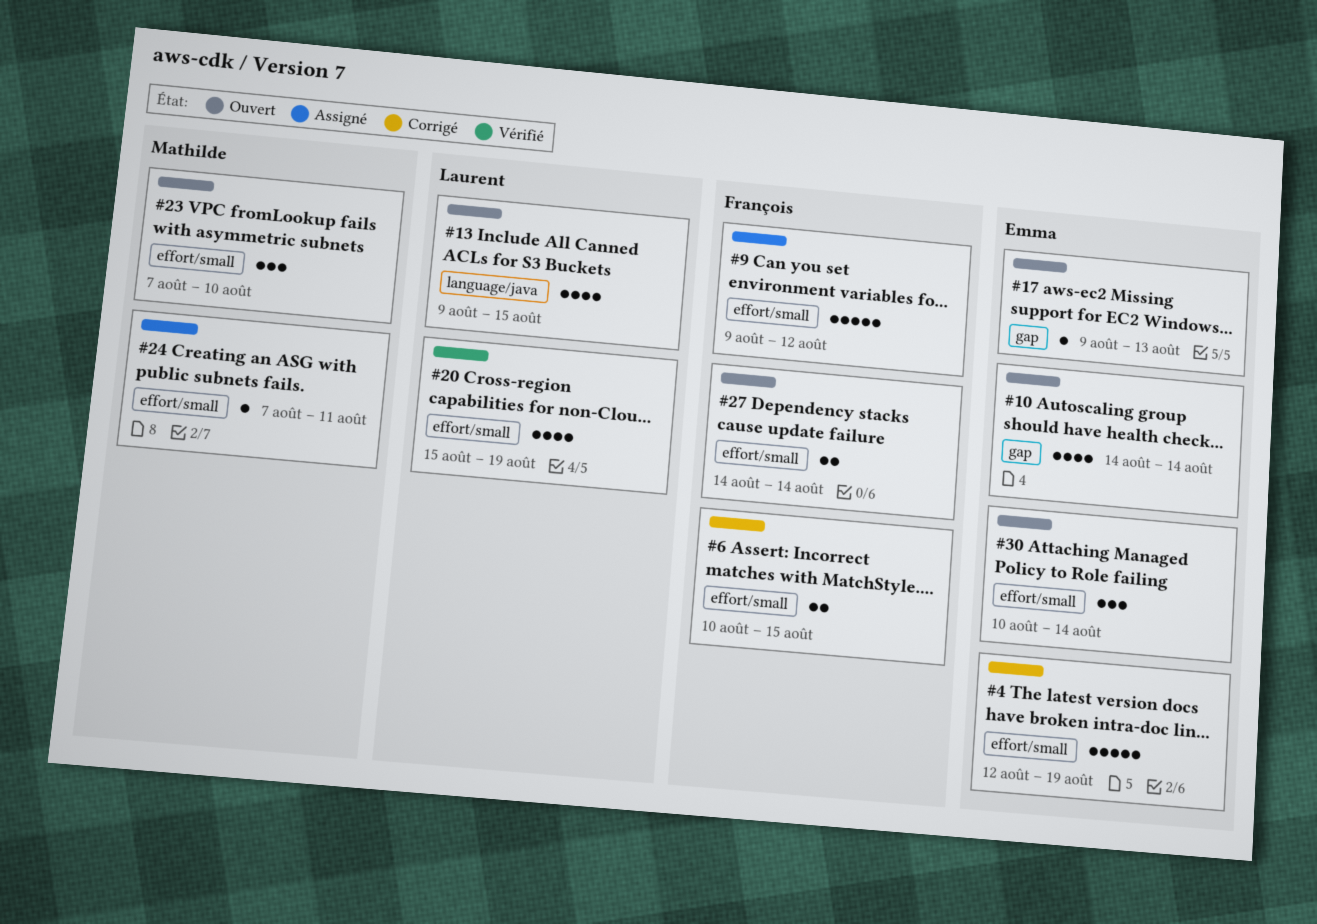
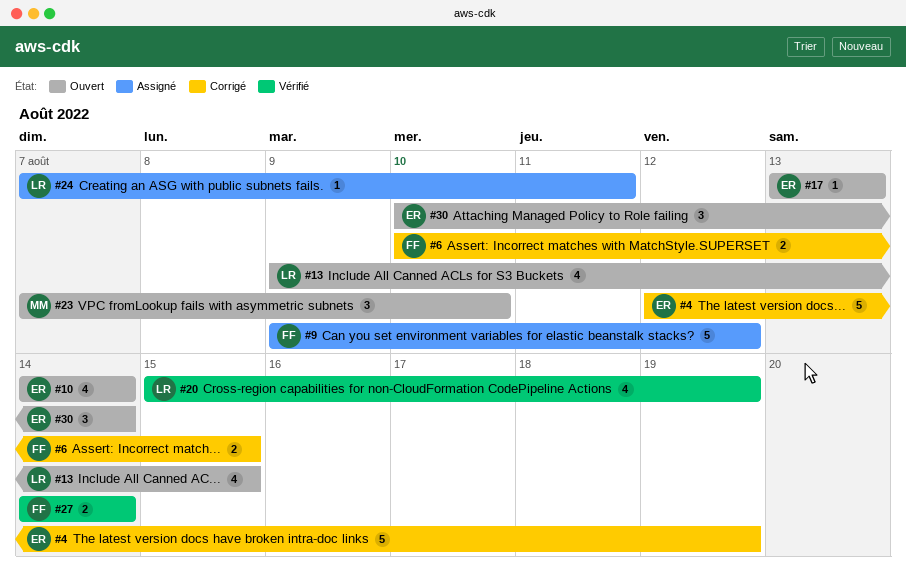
#17, start: Aug 9 -> Aug 13
#24, owner: Mathilde -> Laurent
#27, status: Ouvert -> Vérifié

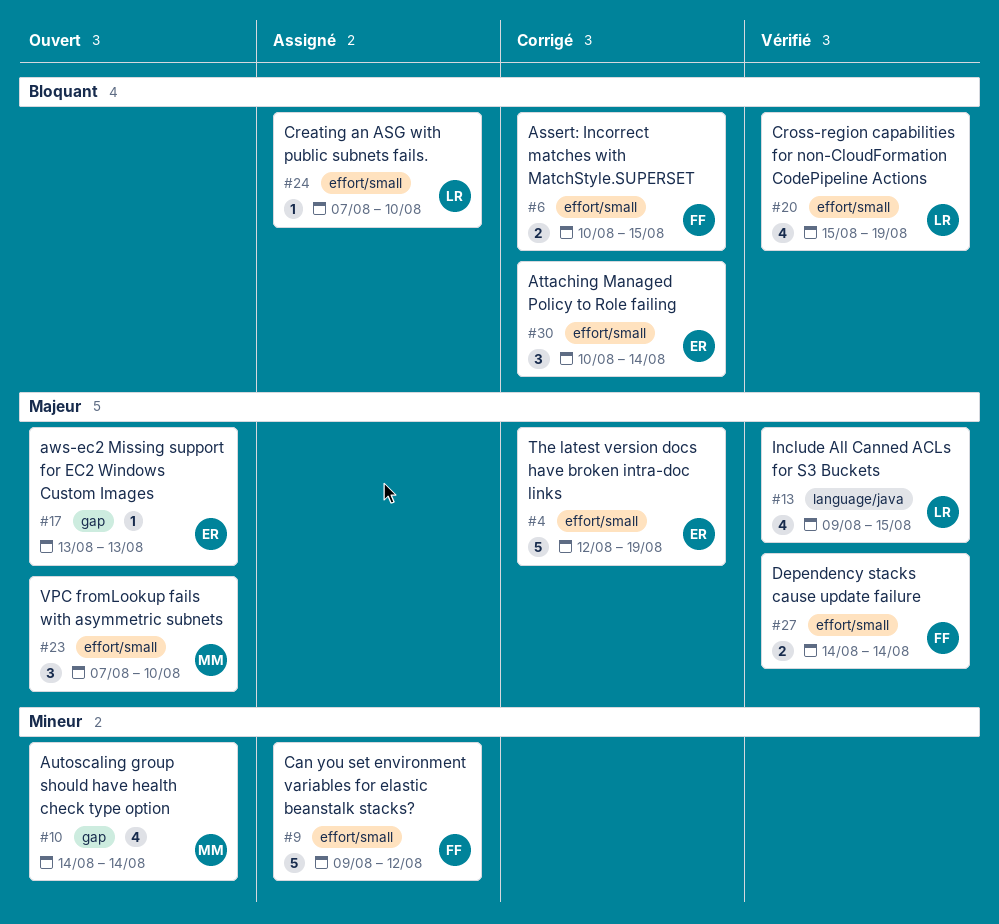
#10, owner: ER -> MM
#13, status: Ouvert -> Vérifié
#24, due: Aug 11 -> Aug 10
#30, status: Ouvert -> Corrigé

